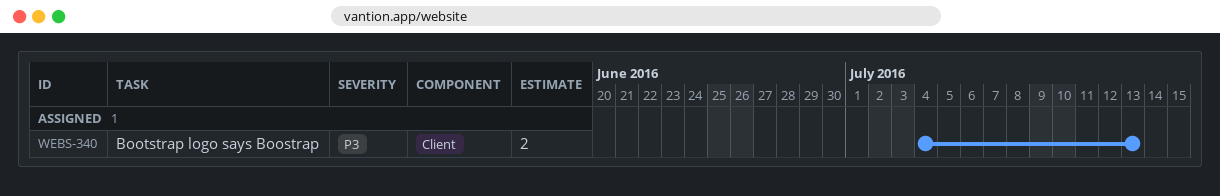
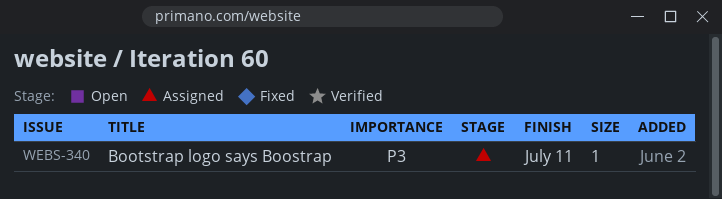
WEBS-340, estimate: 2 -> 1
WEBS-340, due: Jul 13 -> Jul 11

